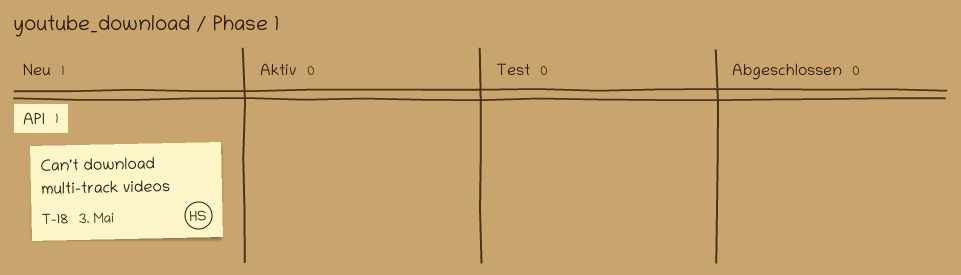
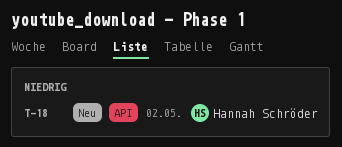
T-18, due: May 3 -> May 2

